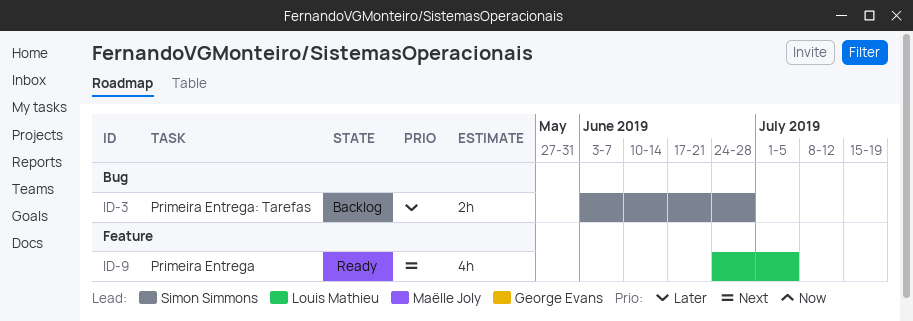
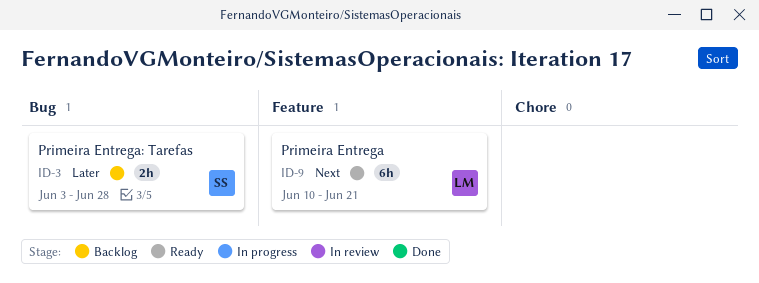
ID-9, estimate: 4h -> 6h
ID-9, start: Jun 24 -> Jun 10
ID-9, due: Jul 5 -> Jun 21

